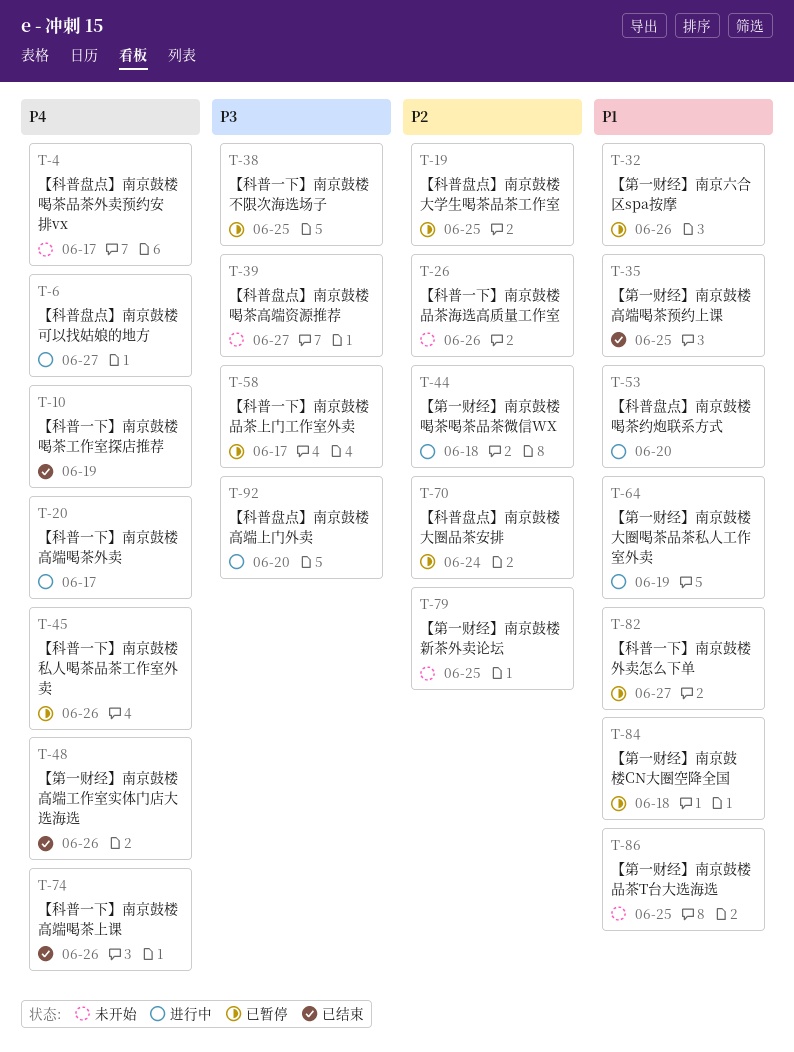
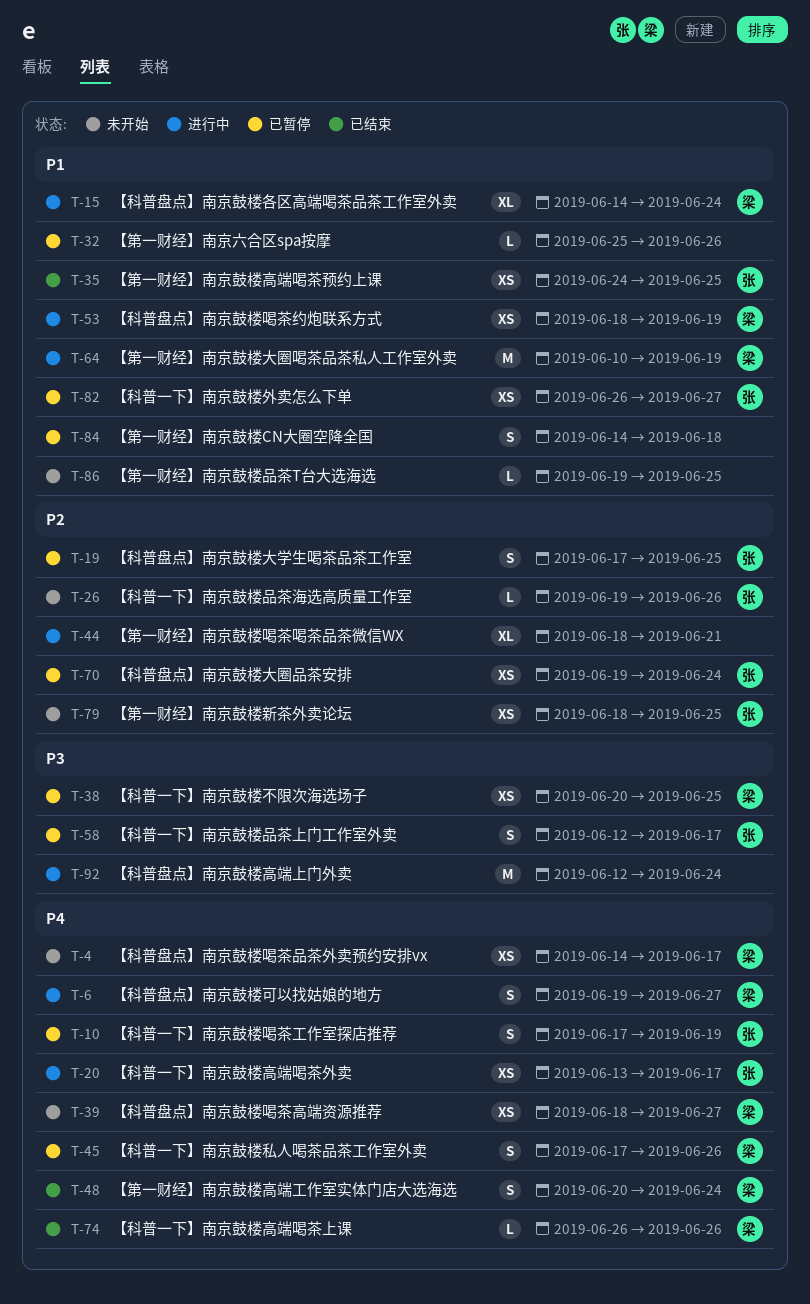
T-10, status: 已结束 -> 已暂停
T-15: none -> present
T-39, priority: P3 -> P4
T-44, due: Jun 18 -> Jun 21
T-48, due: Jun 26 -> Jun 24
T-53, due: Jun 20 -> Jun 19
T-92, due: Jun 20 -> Jun 24

